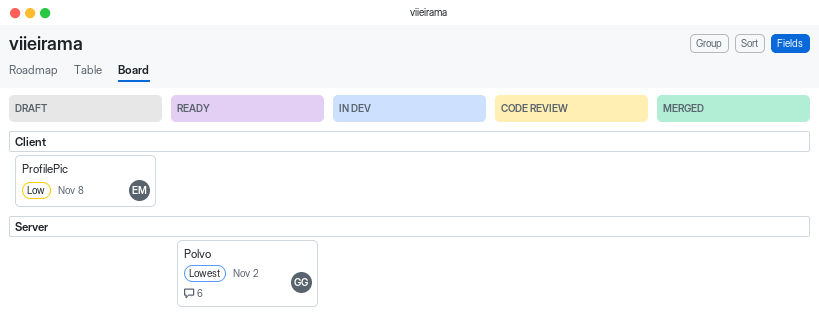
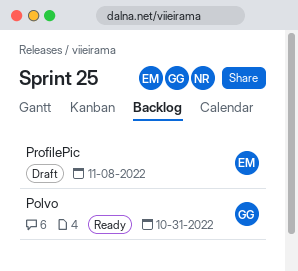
Polvo, due: Nov 2 -> Oct 31

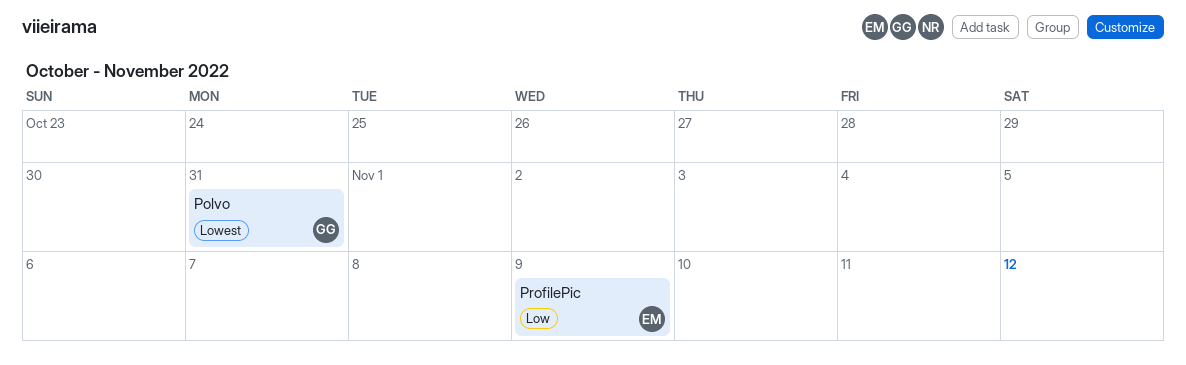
ProfilePic, due: Nov 8 -> Nov 9

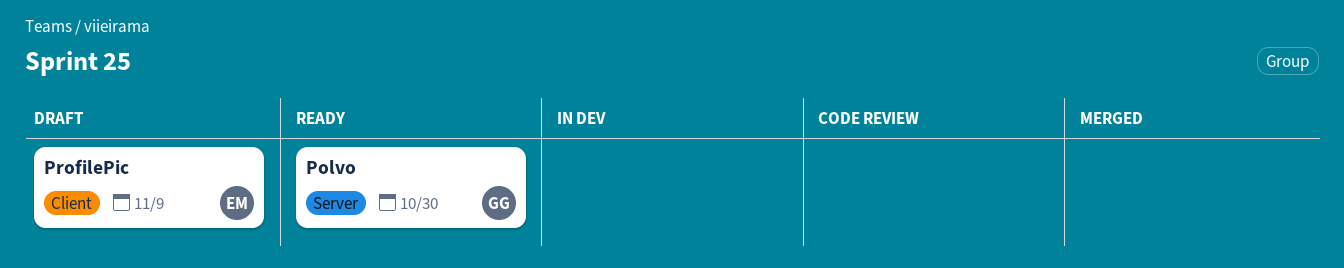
Polvo, due: Oct 31 -> Oct 30

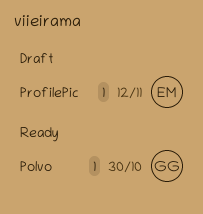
ProfilePic, due: Nov 9 -> Nov 12

